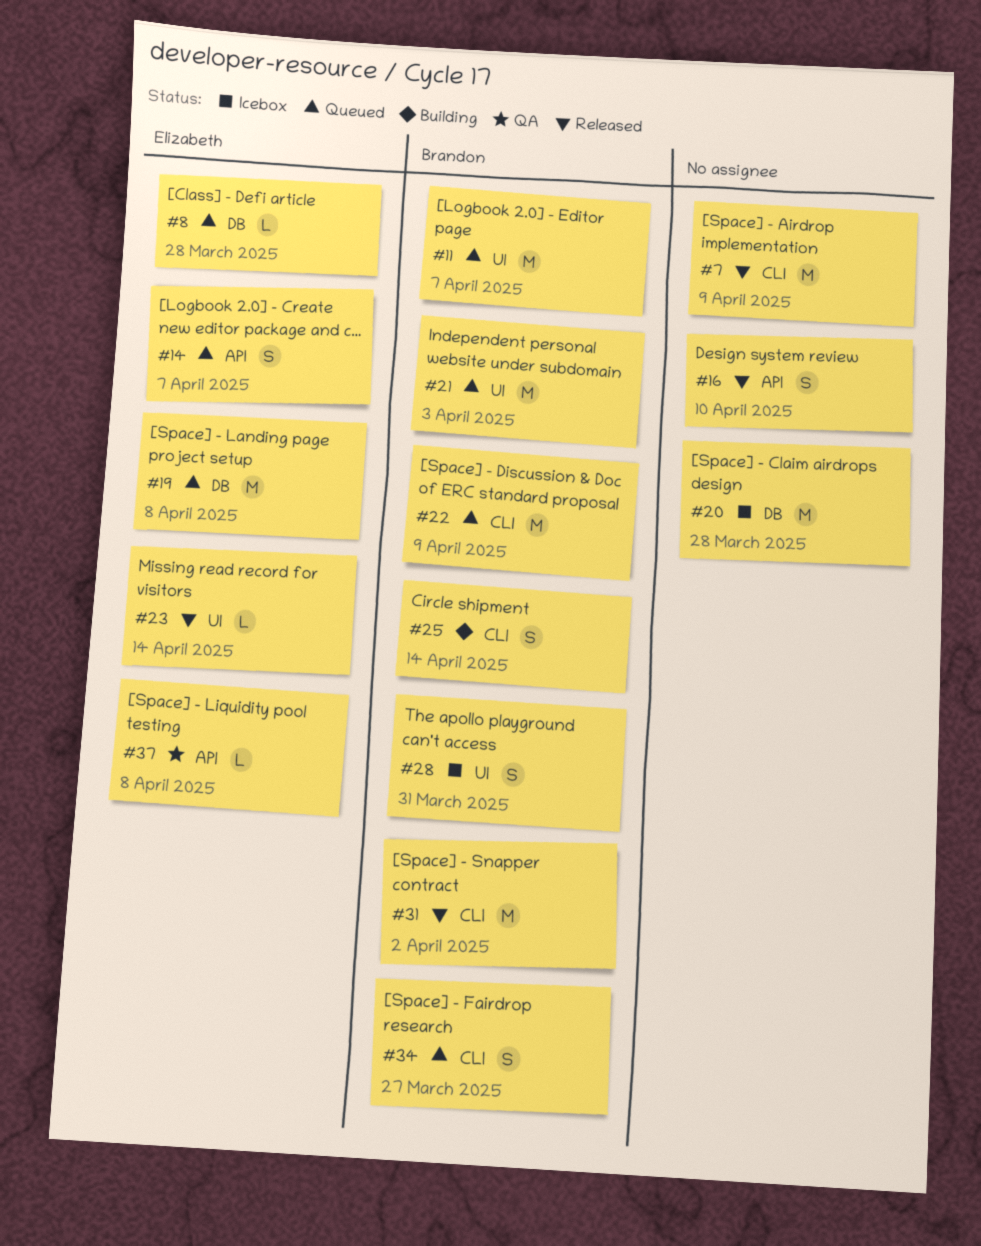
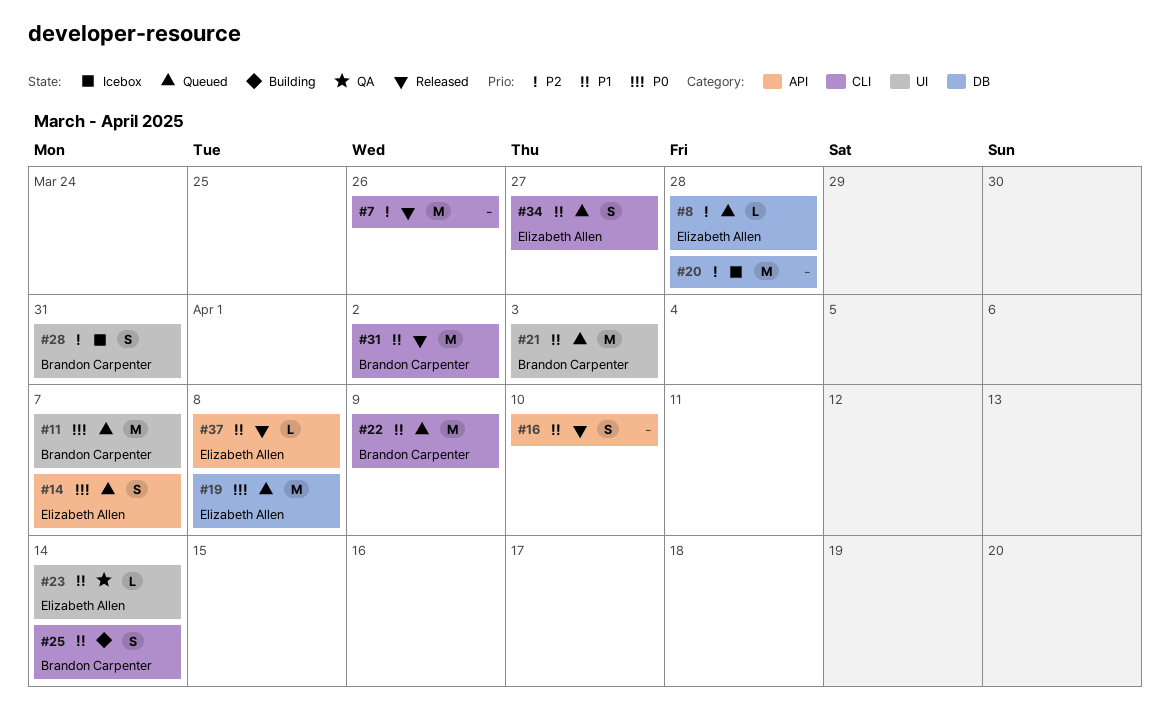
#7, due: Apr 9 -> Mar 26
#23, status: Released -> QA
#34, owner: Brandon Carpenter -> Elizabeth Allen
#37, status: QA -> Released

